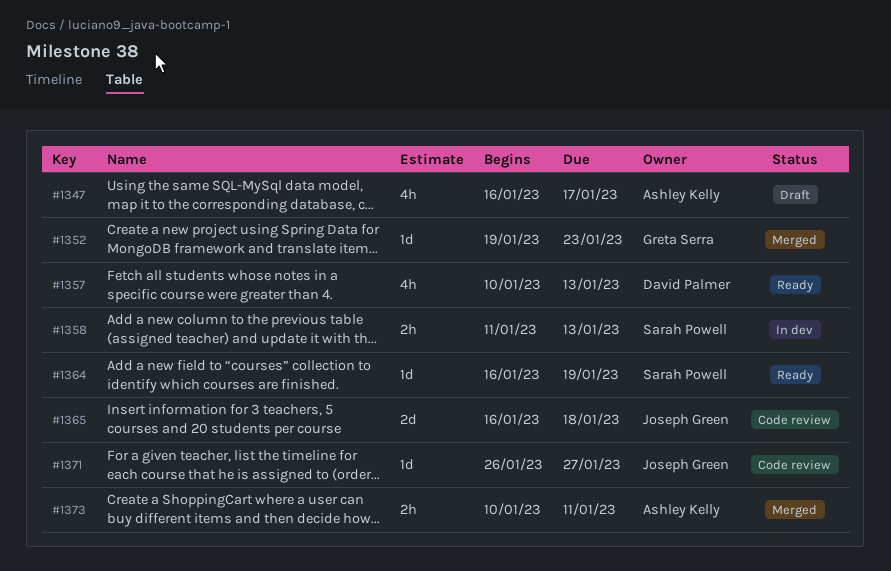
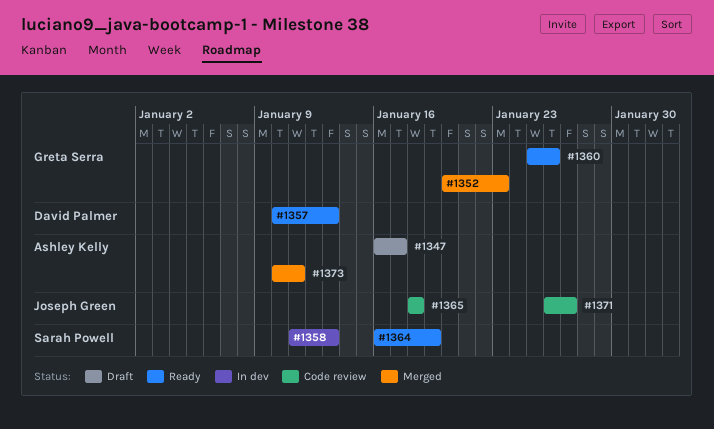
#1352, start: Jan 19 -> Jan 20
#1360: none -> present
#1365, start: Jan 16 -> Jan 18

